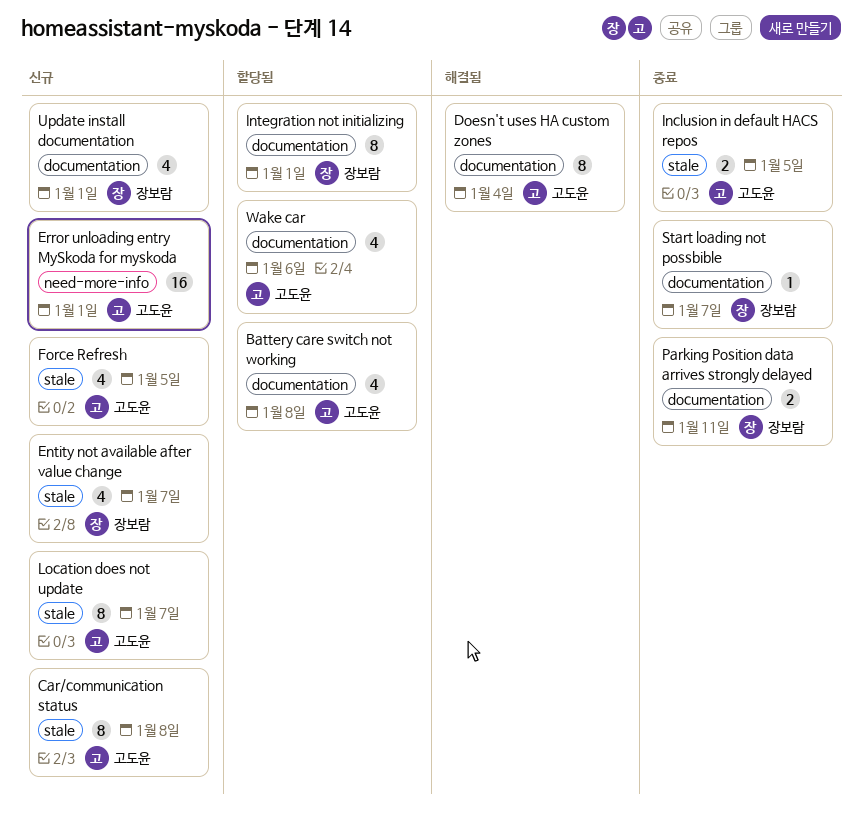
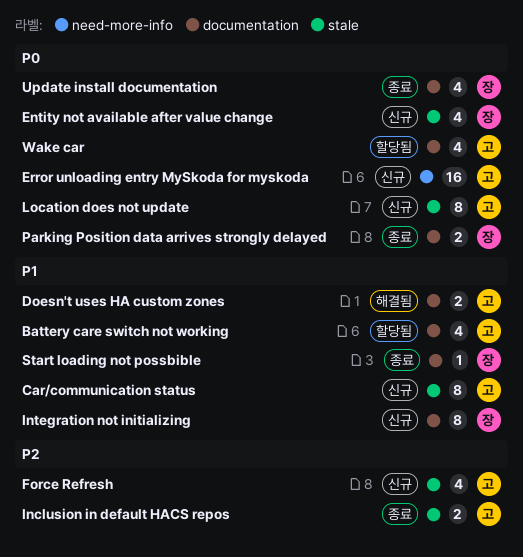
Doesn't uses HA custom zones, estimate: 8 -> 2
Integration not initializing, status: 할당됨 -> 신규
Update install documentation, status: 신규 -> 종료

